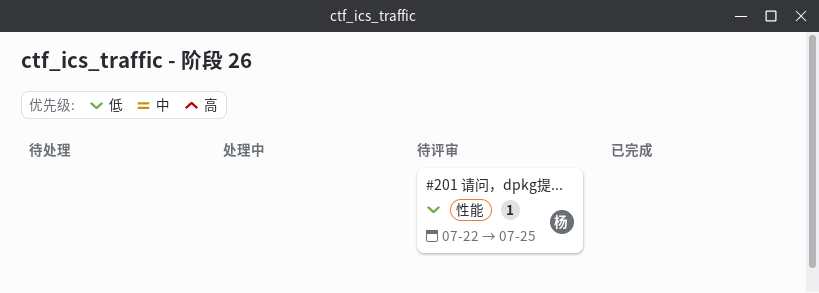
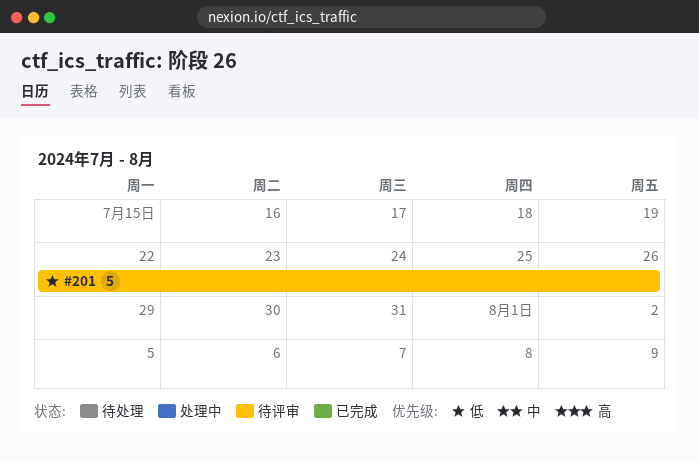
#201, estimate: 1 -> 5
#201, due: Jul 25 -> Jul 26

